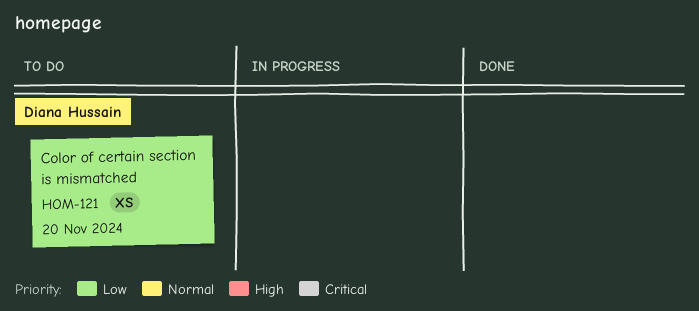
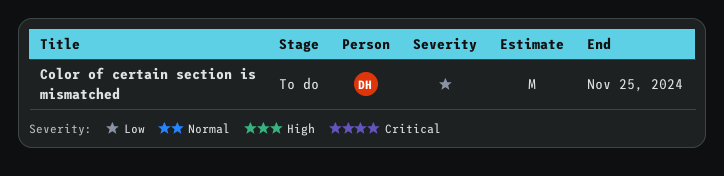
Color of certain section is mismatched, estimate: XS -> M
Color of certain section is mismatched, due: Nov 20 -> Nov 25

